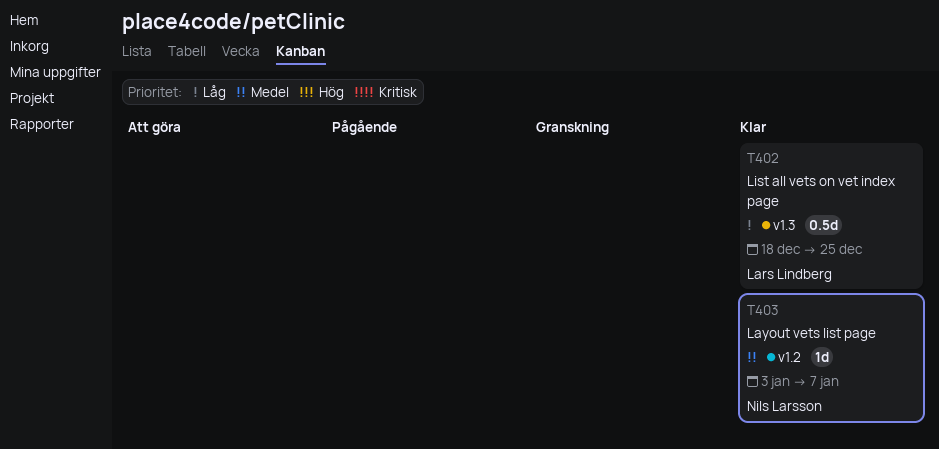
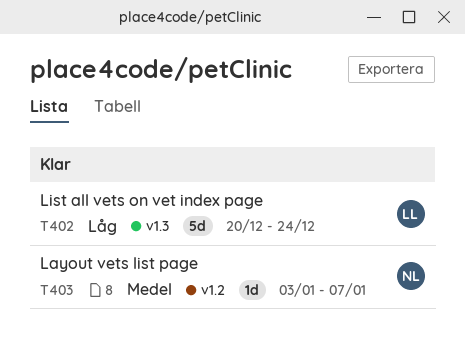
T402, estimate: 0.5d -> 5d
T402, start: Dec 18 -> Dec 20
T402, due: Dec 25 -> Dec 24

